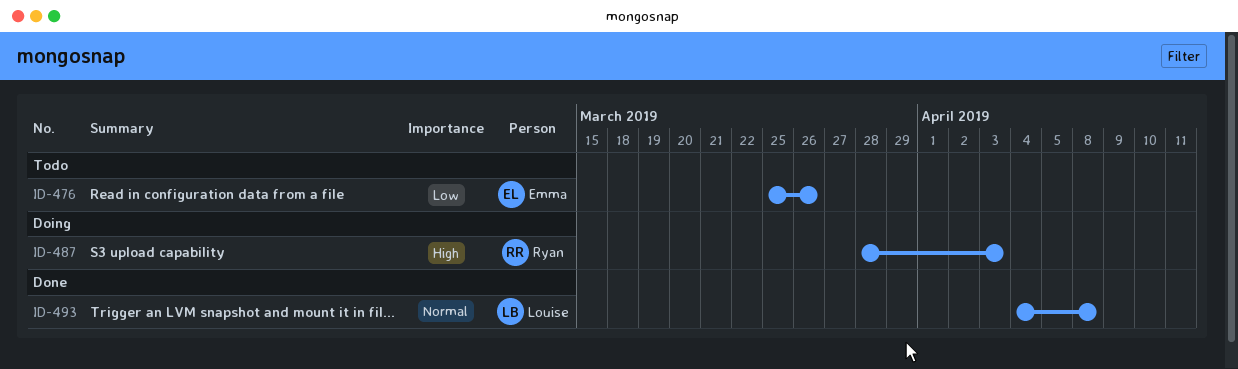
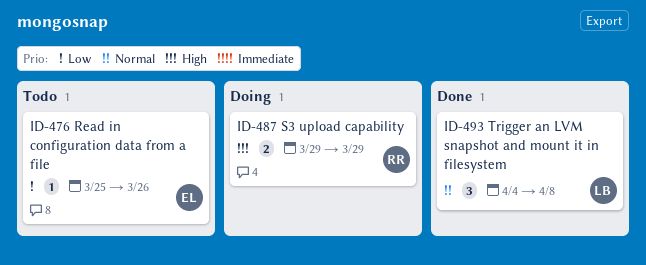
ID-487, start: Mar 28 -> Mar 29
ID-487, due: Apr 3 -> Mar 29

